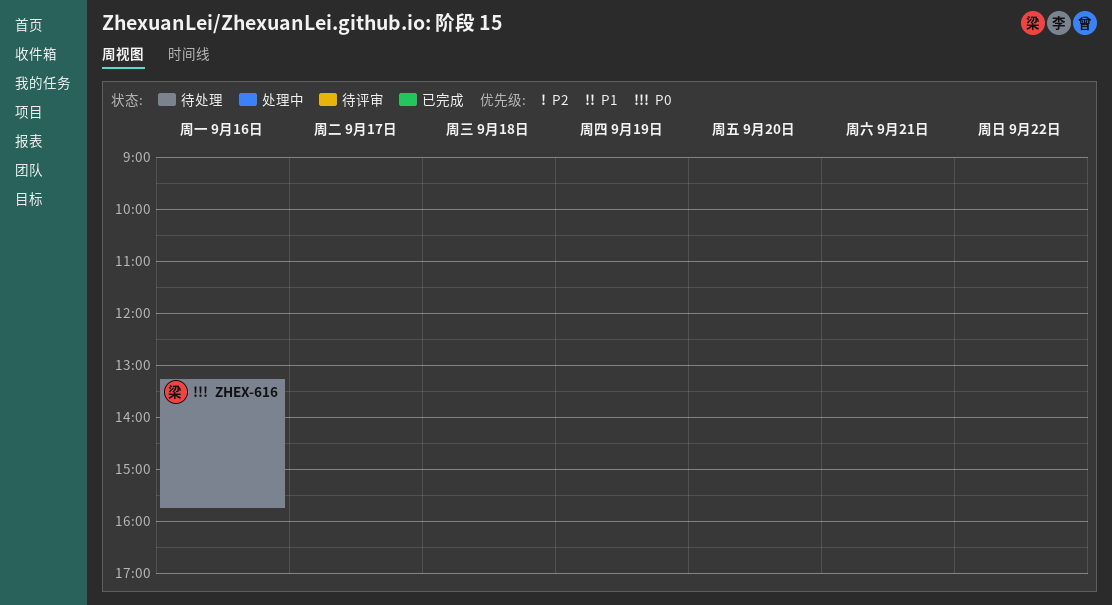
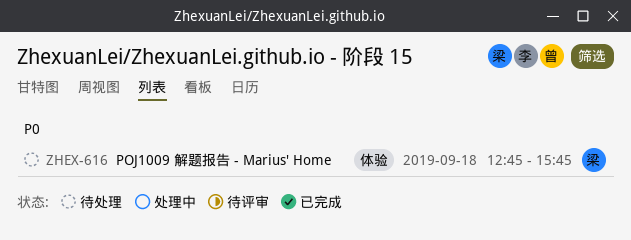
ZHEX-616, day: Sep 16 -> Sep 18
ZHEX-616, begins: 13:15 -> 12:45

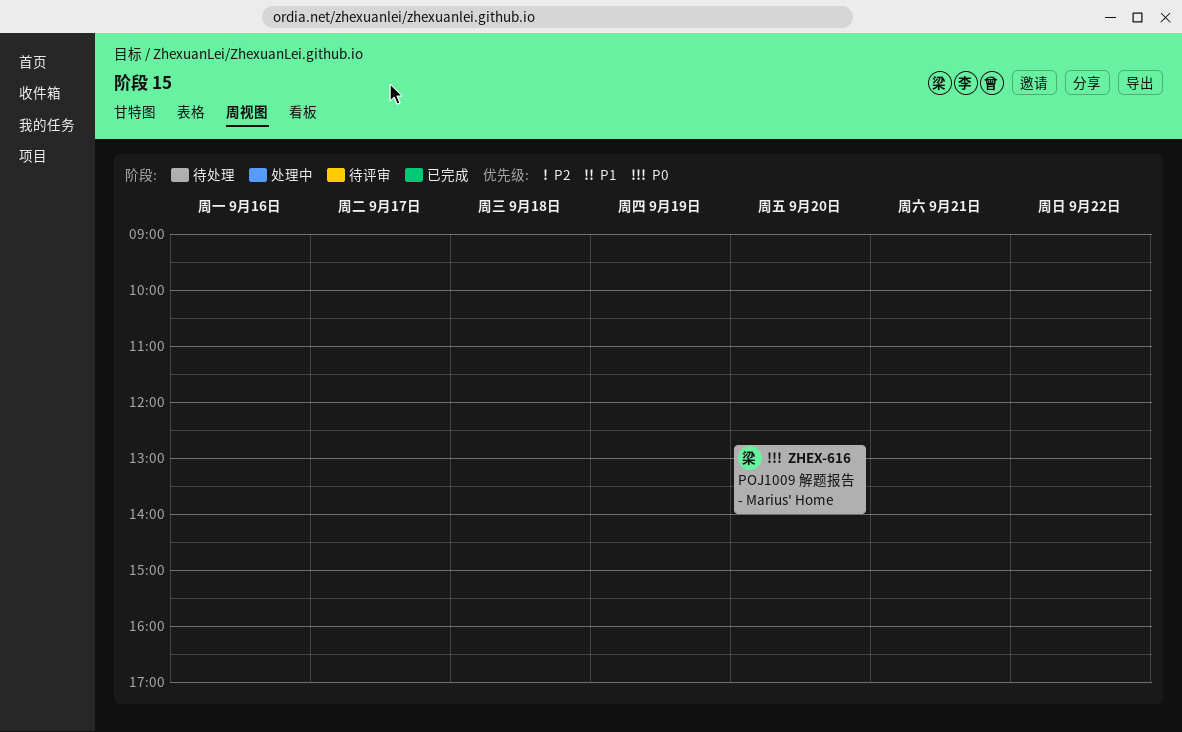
ZHEX-616, day: Sep 18 -> Sep 20
ZHEX-616, ends: 15:45 -> 14:00

